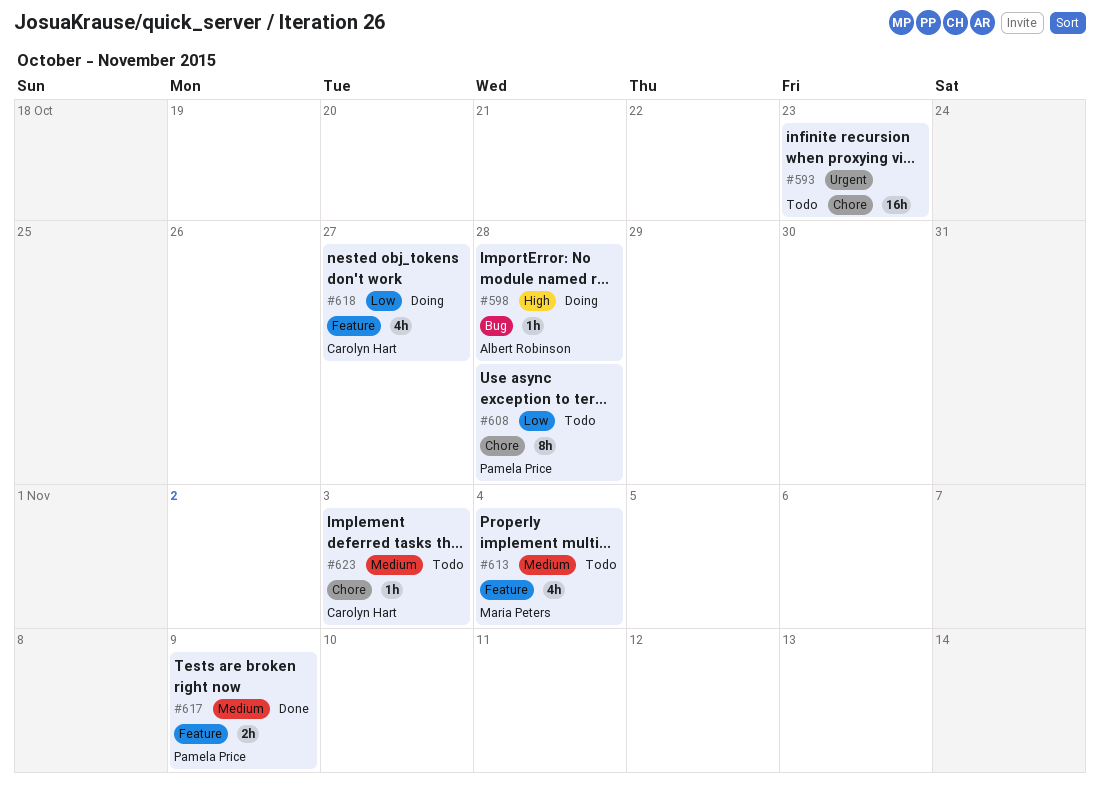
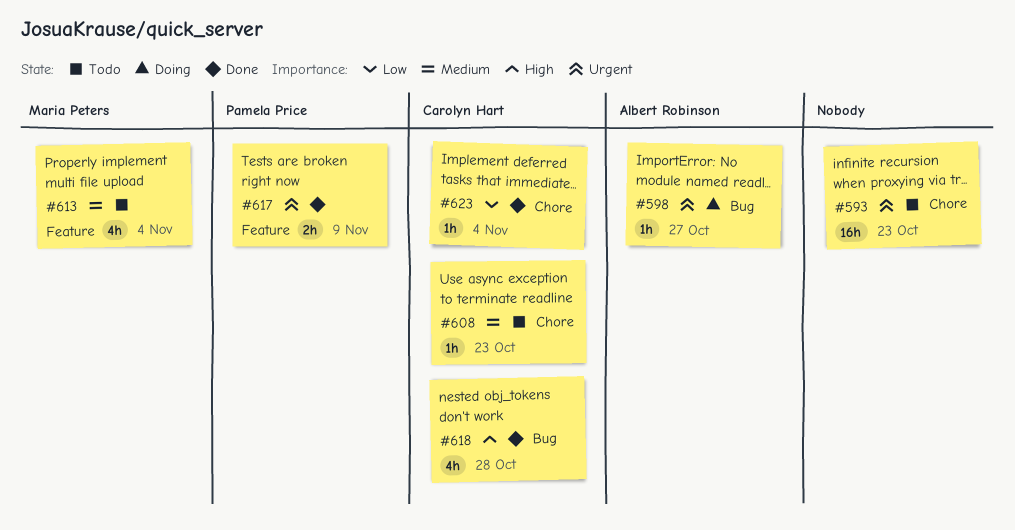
#598, priority: High -> Urgent
#598, due: Oct 28 -> Oct 27
#608, owner: Pamela Price -> Carolyn Hart
#608, priority: Low -> Medium
#608, estimate: 8h -> 1h
#608, due: Oct 28 -> Oct 23
#617, priority: Medium -> Urgent
#618, status: Doing -> Done
#618, priority: Low -> High
#618, label: Feature -> Bug
#618, due: Oct 27 -> Oct 28
#623, status: Todo -> Done
#623, priority: Medium -> Low
#623, due: Nov 3 -> Nov 4

